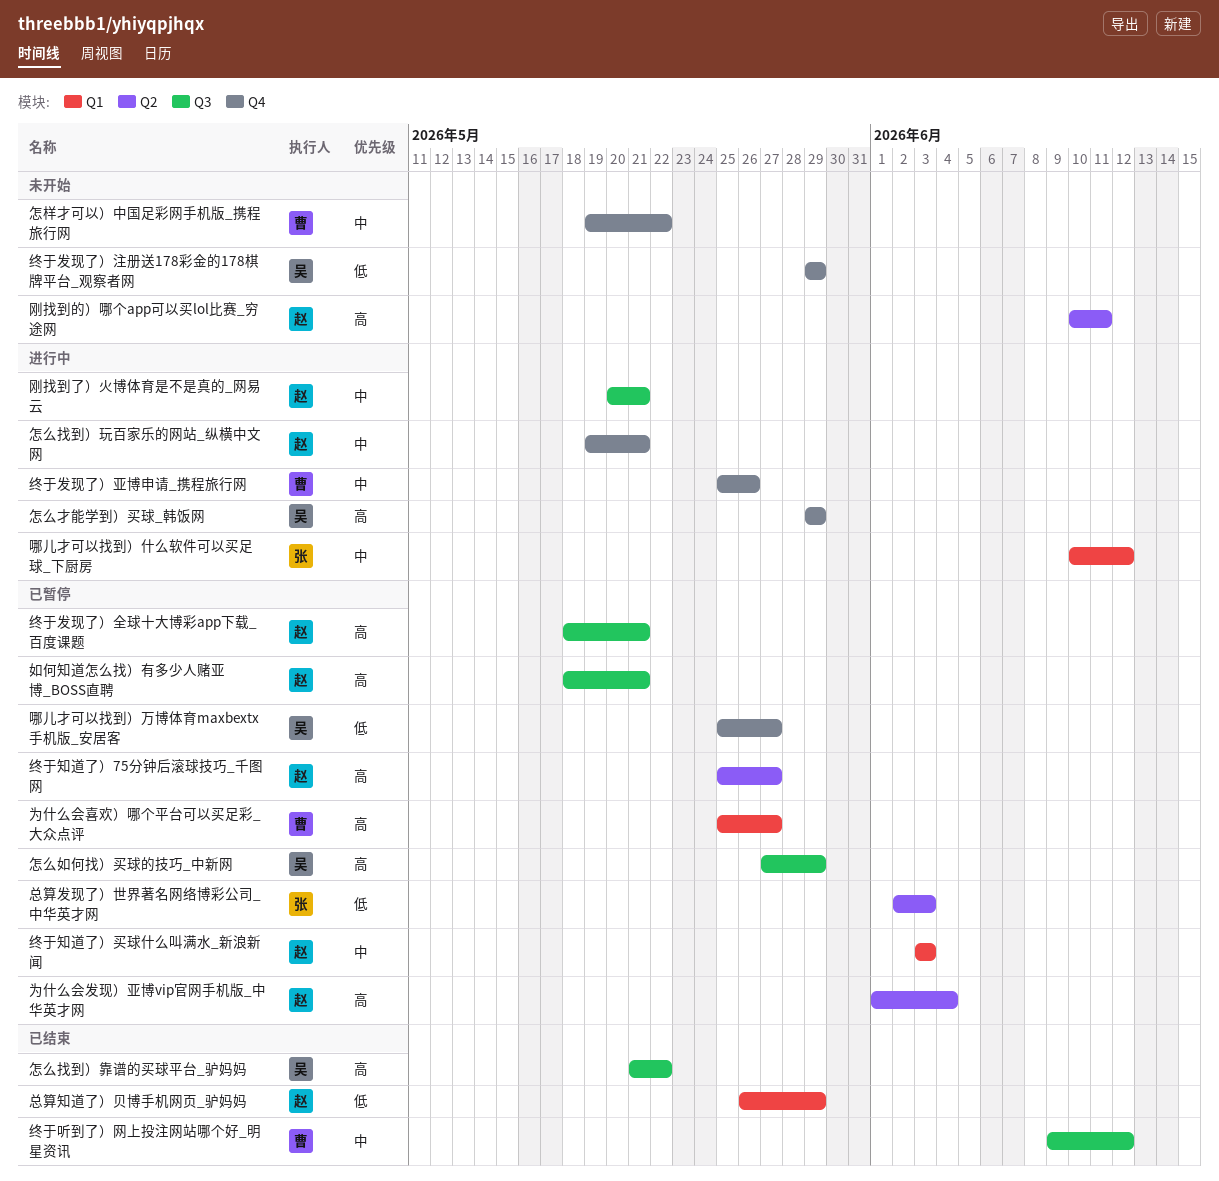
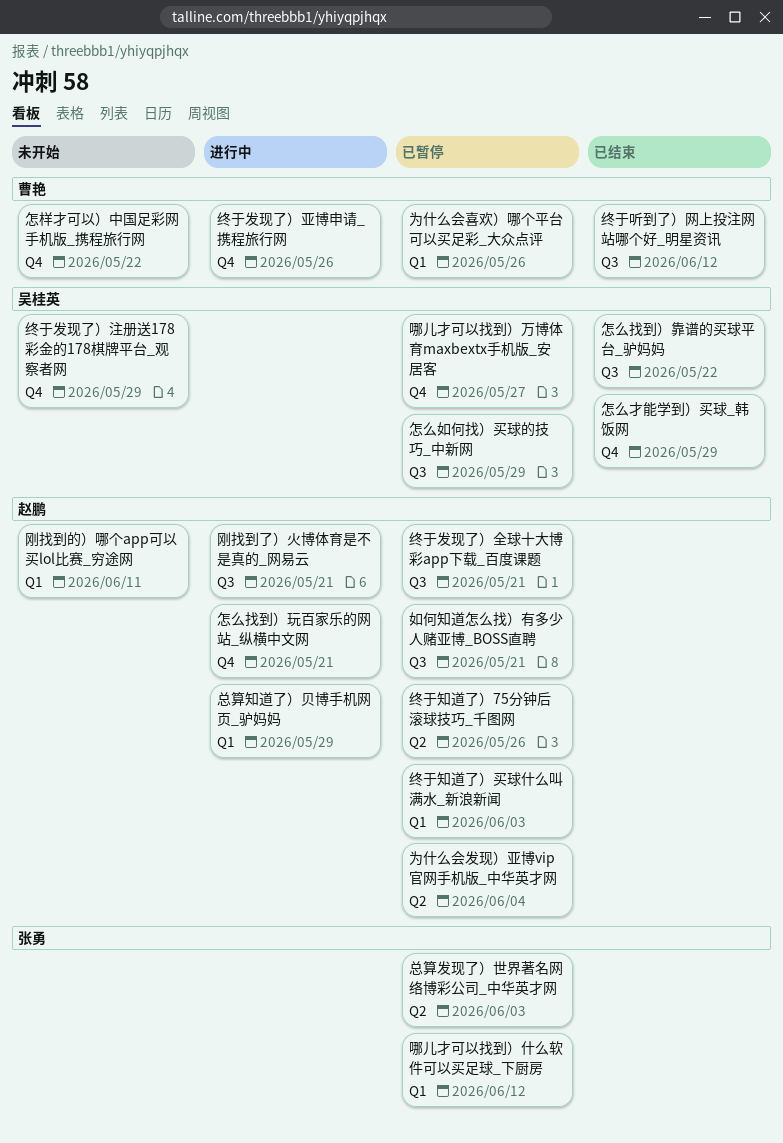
为什么会喜欢）哪个平台可以买足彩_大众点评, due: May 27 -> May 26
刚找到的）哪个app可以买lol比赛_穷途网, label: Q2 -> Q1
哪儿才可以找到）什么软件可以买足球_下厨房, status: 进行中 -> 已暂停
怎么才能学到）买球_韩饭网, status: 进行中 -> 已结束
总算知道了）贝博手机网页_驴妈妈, status: 已结束 -> 进行中
终于知道了）75分钟后滚球技巧_千图网, due: May 27 -> May 26

